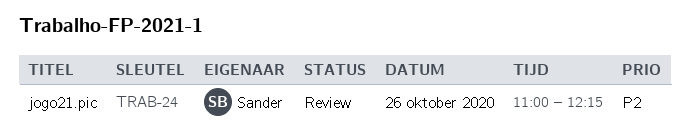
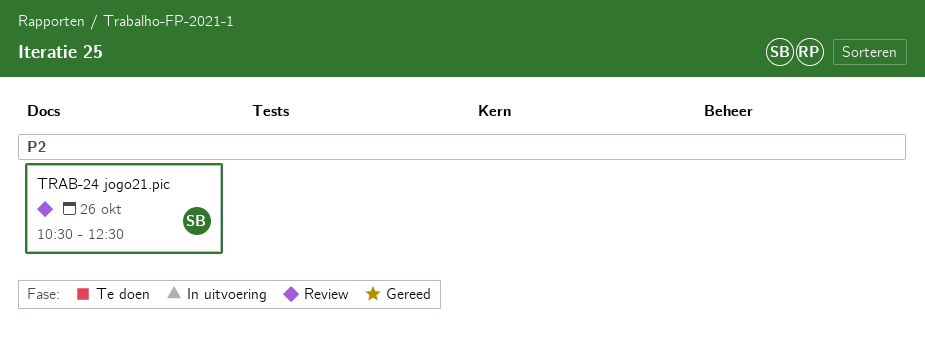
TRAB-24, begins: 11:00 -> 10:30
TRAB-24, ends: 12:15 -> 12:30

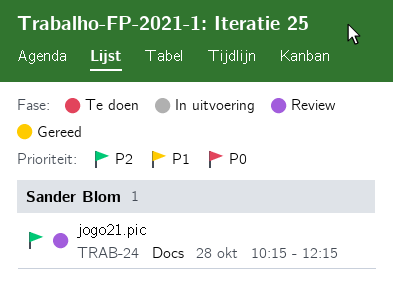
TRAB-24, day: Oct 26 -> Oct 28
TRAB-24, begins: 10:30 -> 10:15
TRAB-24, ends: 12:30 -> 12:15

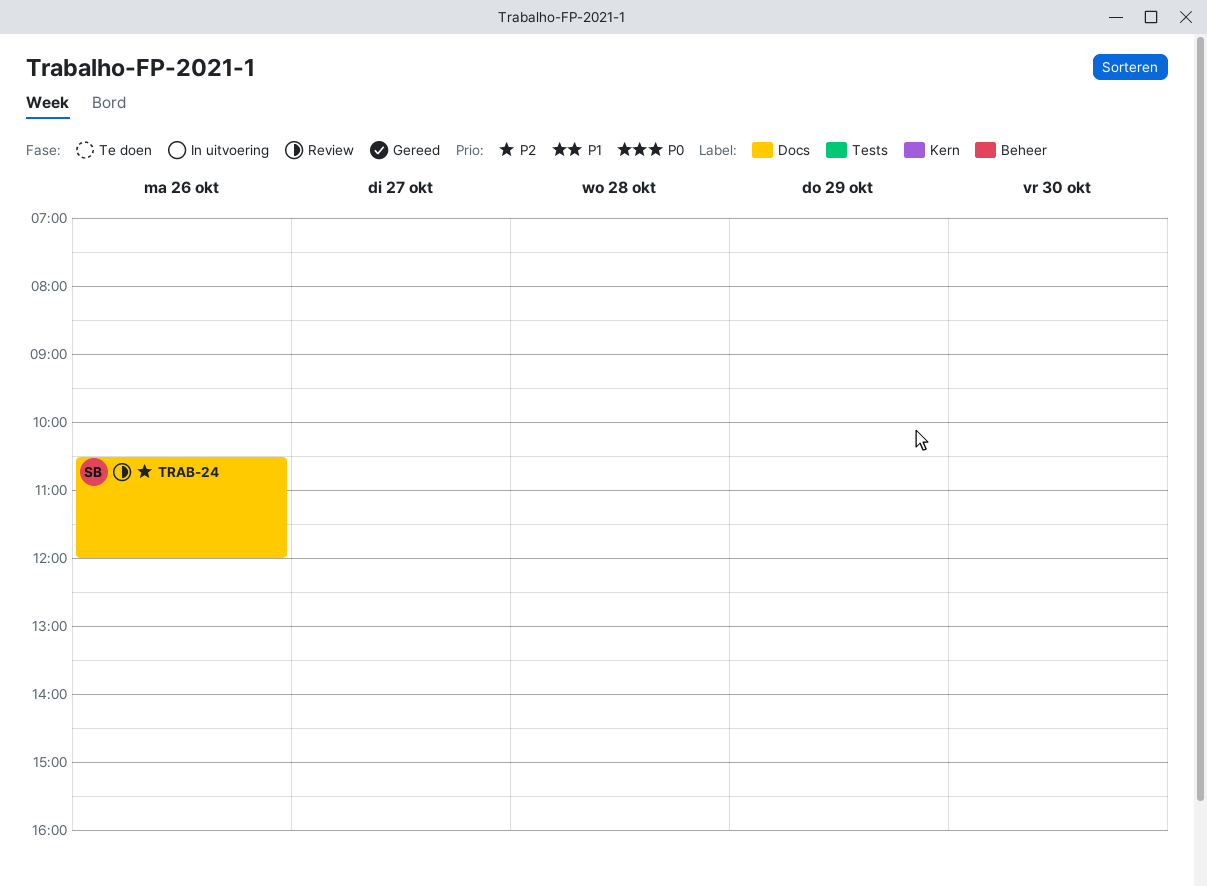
TRAB-24, day: Oct 28 -> Oct 26
TRAB-24, begins: 10:15 -> 10:30
TRAB-24, ends: 12:15 -> 12:00

